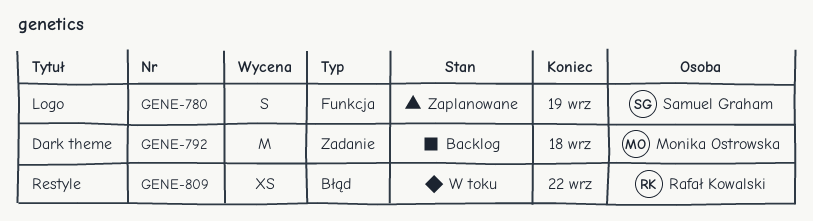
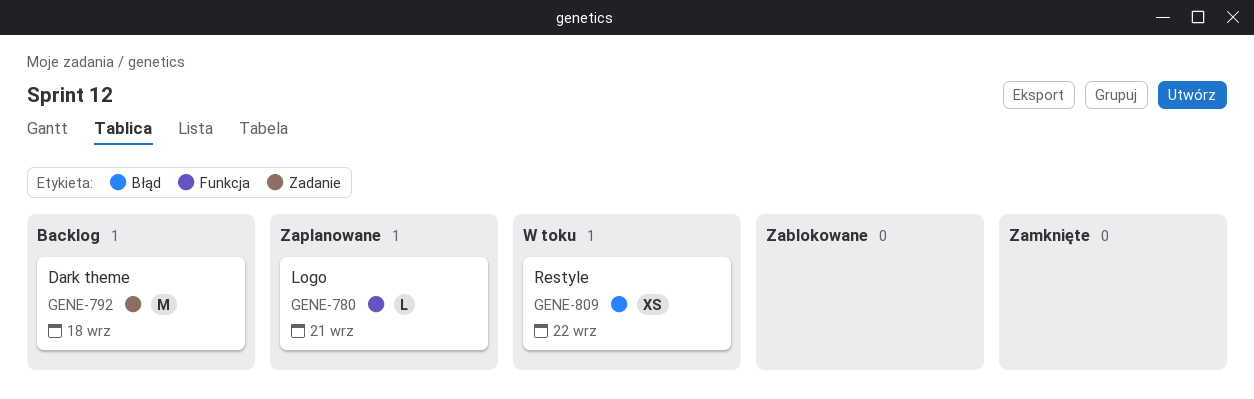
GENE-780, estimate: S -> L
GENE-780, due: Sep 19 -> Sep 21

